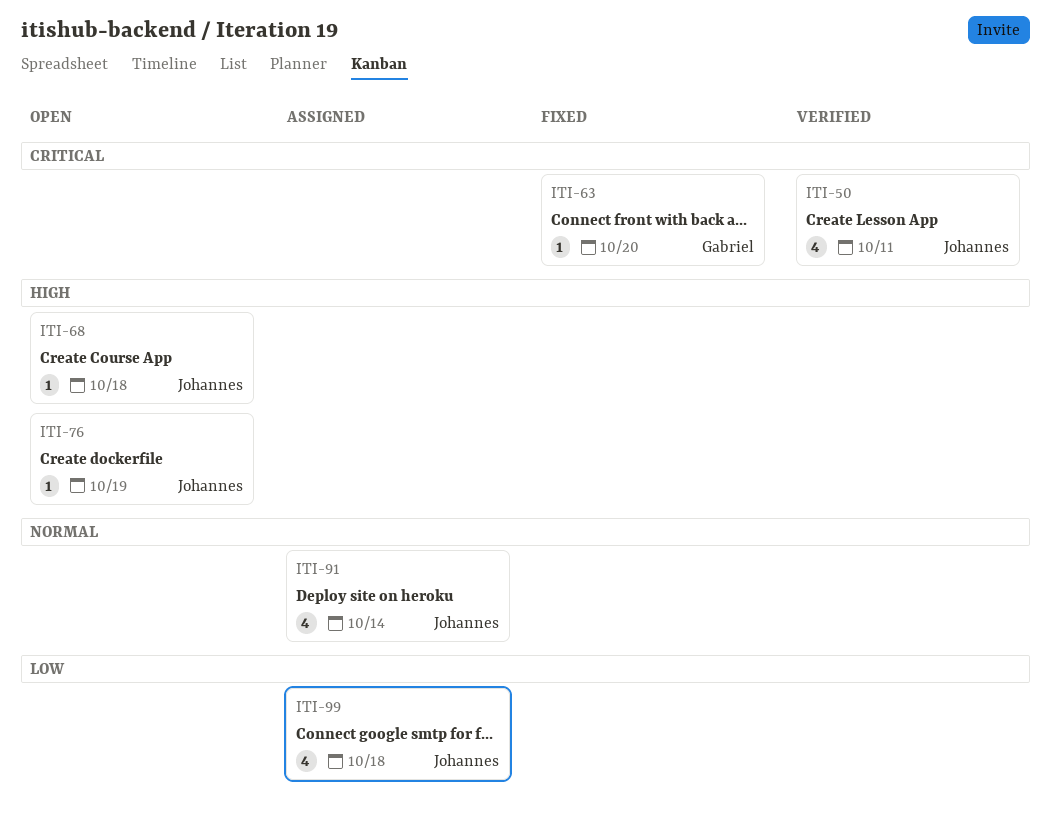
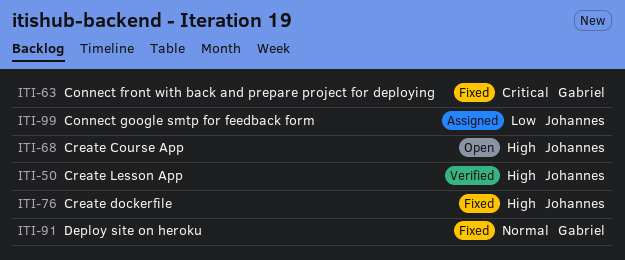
ITI-50, priority: Critical -> High
ITI-76, status: Open -> Fixed
ITI-91, status: Assigned -> Fixed
ITI-91, owner: Johannes -> Gabriel

